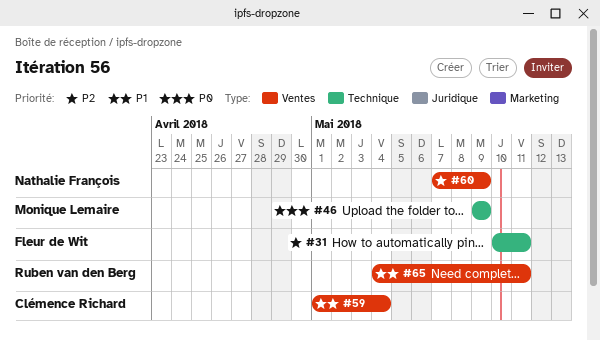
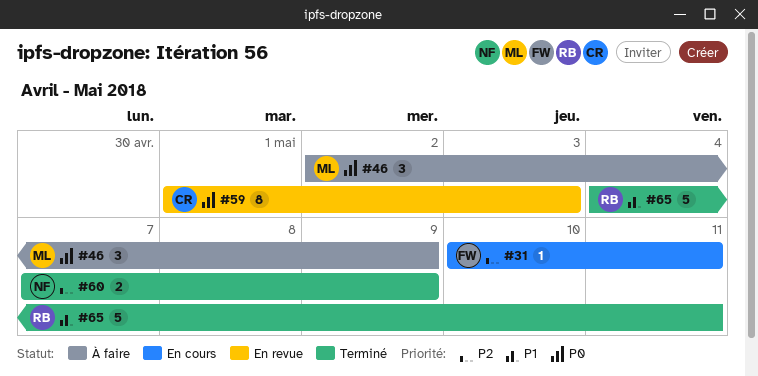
#46, start: May 9 -> May 2
#59, priority: P1 -> P0
#59, due: May 4 -> May 3

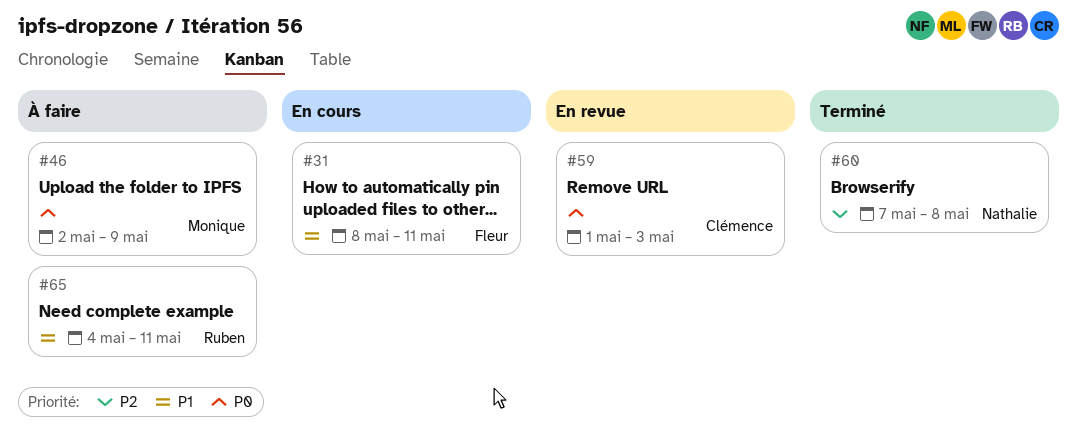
#31, priority: P2 -> P1
#31, start: May 10 -> May 8
#60, due: May 9 -> May 8
#65, status: Terminé -> À faire

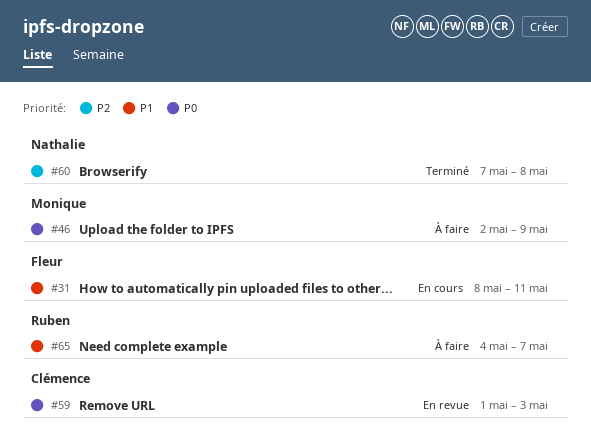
#65, due: May 11 -> May 7

